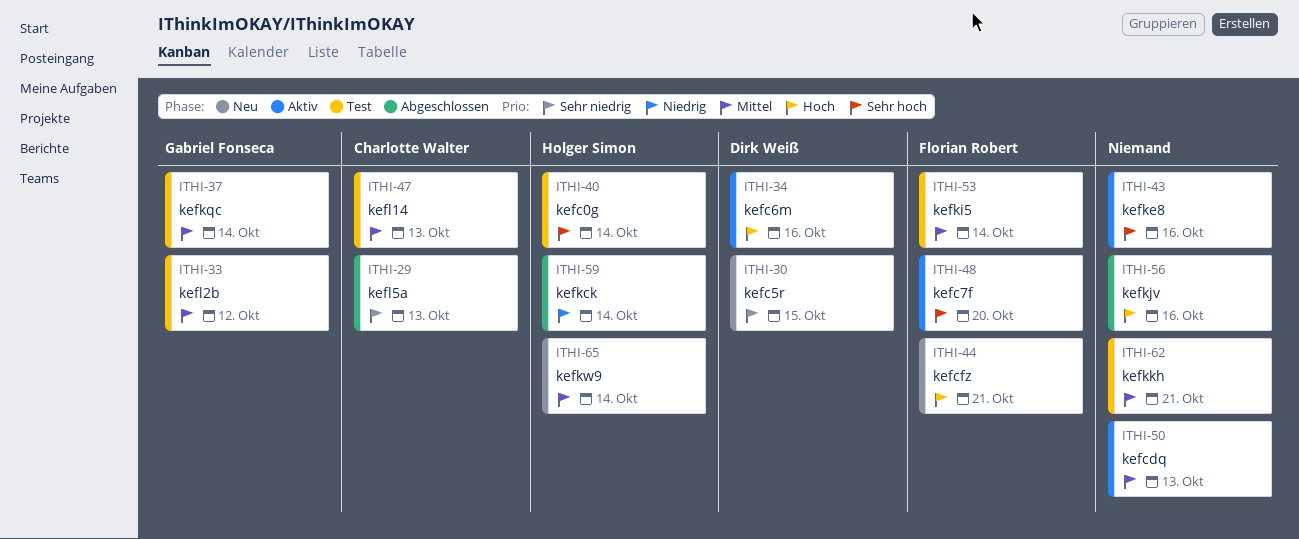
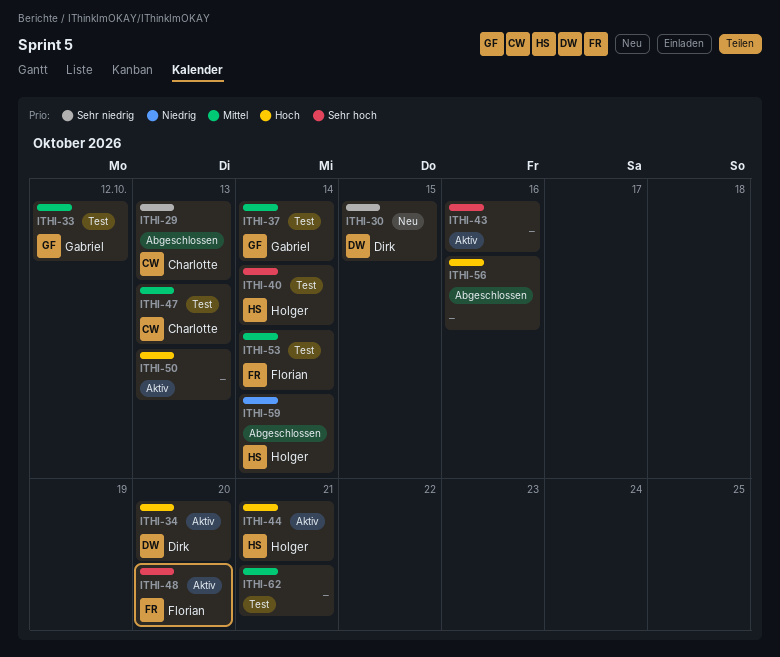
ITHI-34, due: Oct 16 -> Oct 20
ITHI-44, status: Neu -> Aktiv
ITHI-44, owner: Florian Robert -> Holger Simon
ITHI-50, priority: Mittel -> Hoch
ITHI-65: present -> none

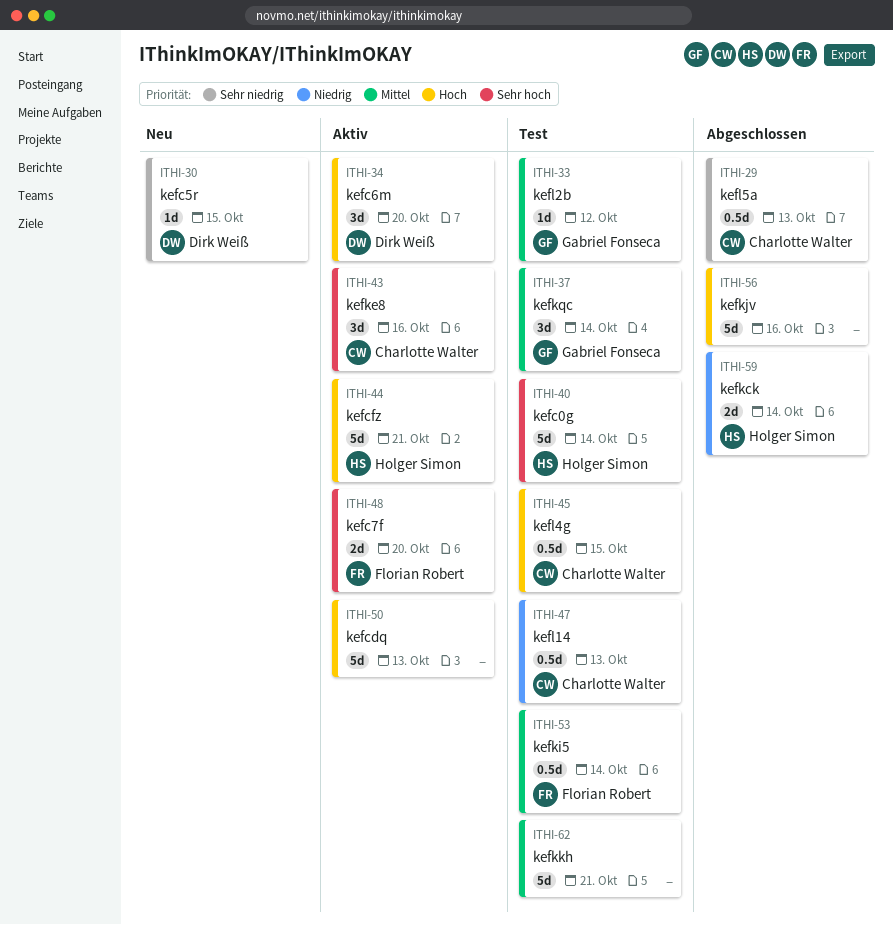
ITHI-43, owner: none -> Charlotte Walter
ITHI-45: none -> present
ITHI-47, priority: Mittel -> Niedrig

